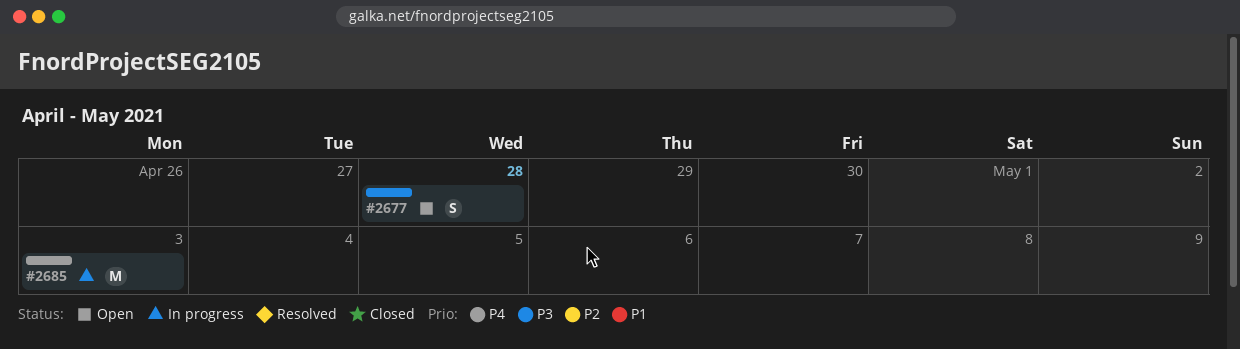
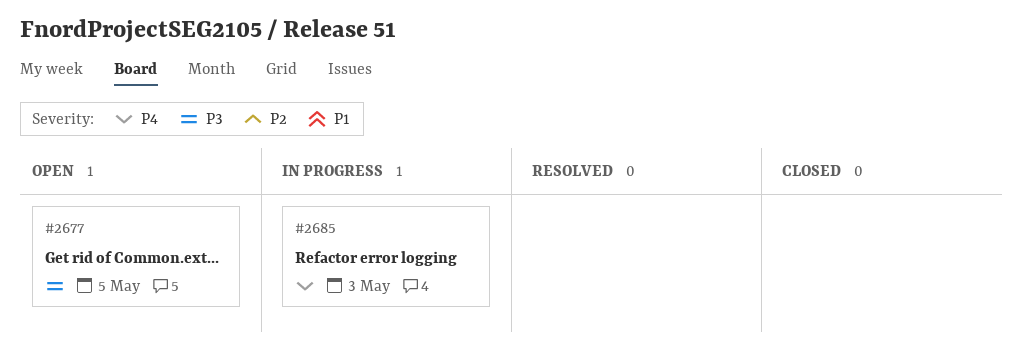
#2677, due: Apr 28 -> May 5

